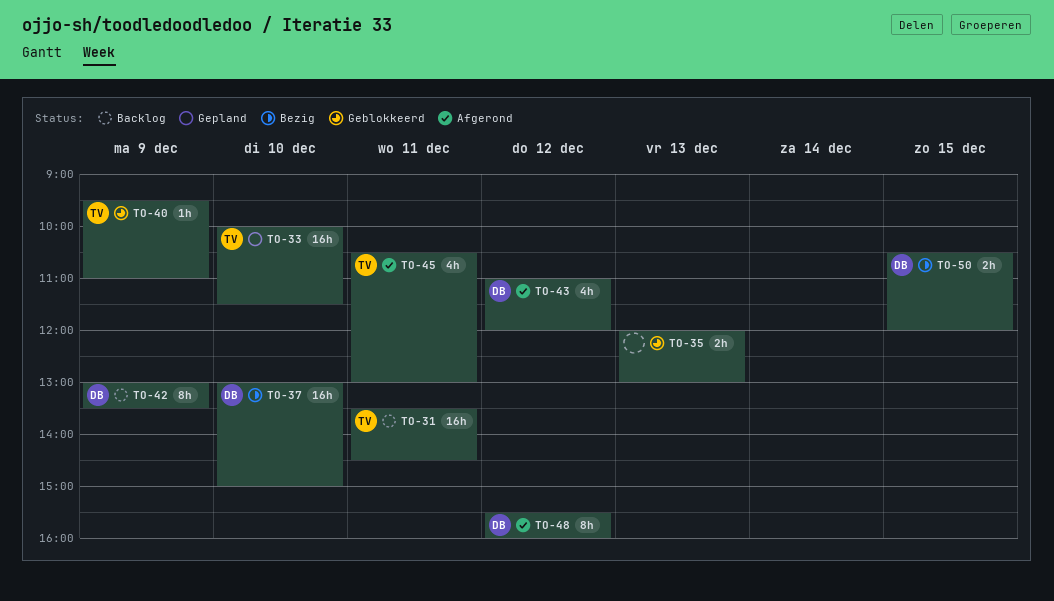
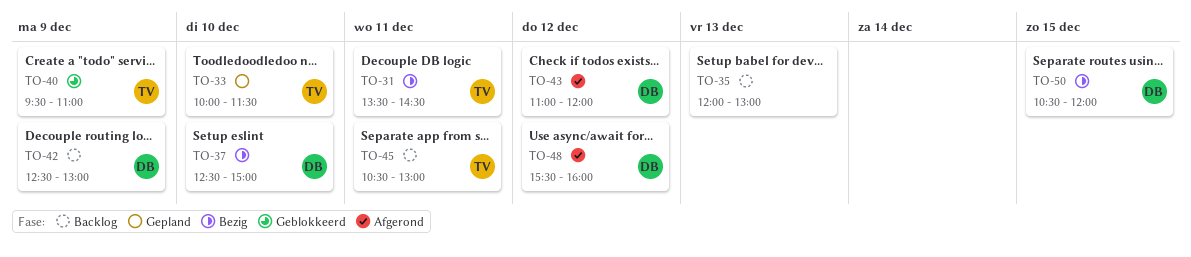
TO-31, status: Backlog -> Bezig
TO-35, status: Geblokkeerd -> Backlog
TO-37, begins: 13:00 -> 12:30
TO-42, begins: 13:00 -> 12:30
TO-42, ends: 13:30 -> 13:00
TO-45, status: Afgerond -> Backlog

